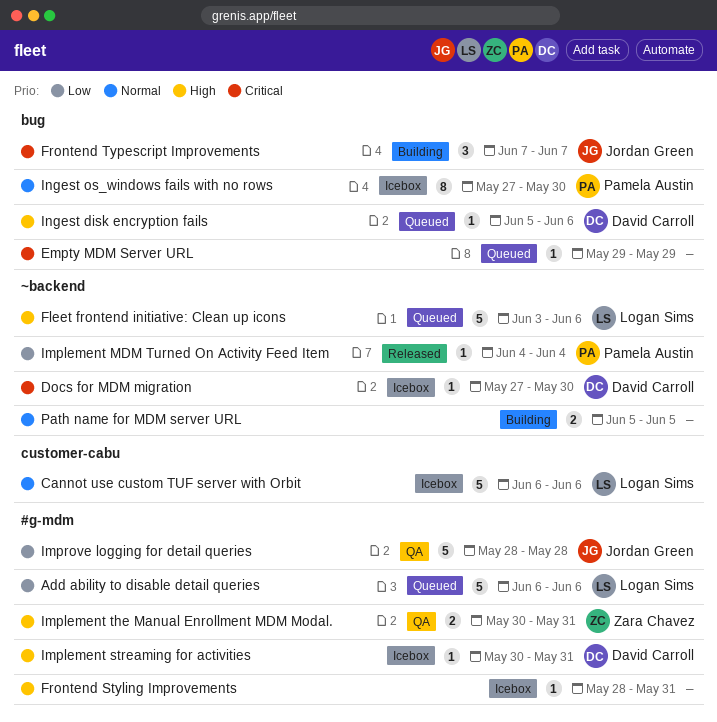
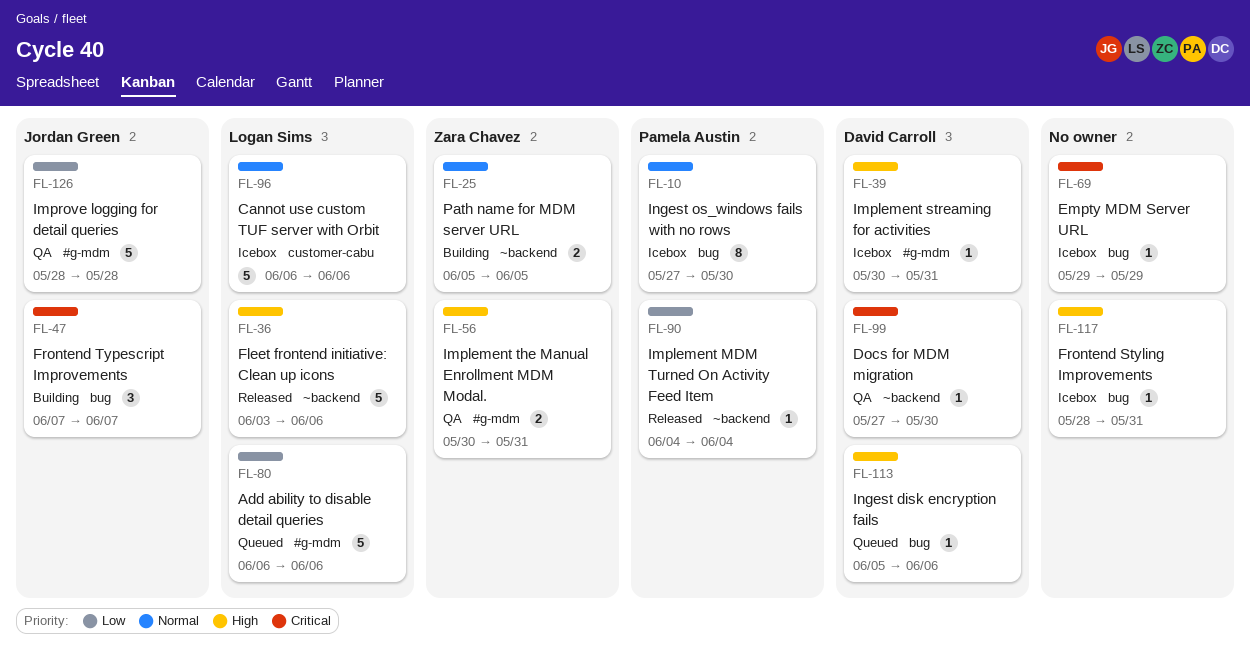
Docs for MDM migration, status: Icebox -> QA
Empty MDM Server URL, status: Queued -> Icebox
Fleet frontend initiative: Clean up icons, status: Queued -> Released
Frontend Styling Improvements, label: #g-mdm -> bug
Path name for MDM server URL, owner: none -> Zara Chavez

